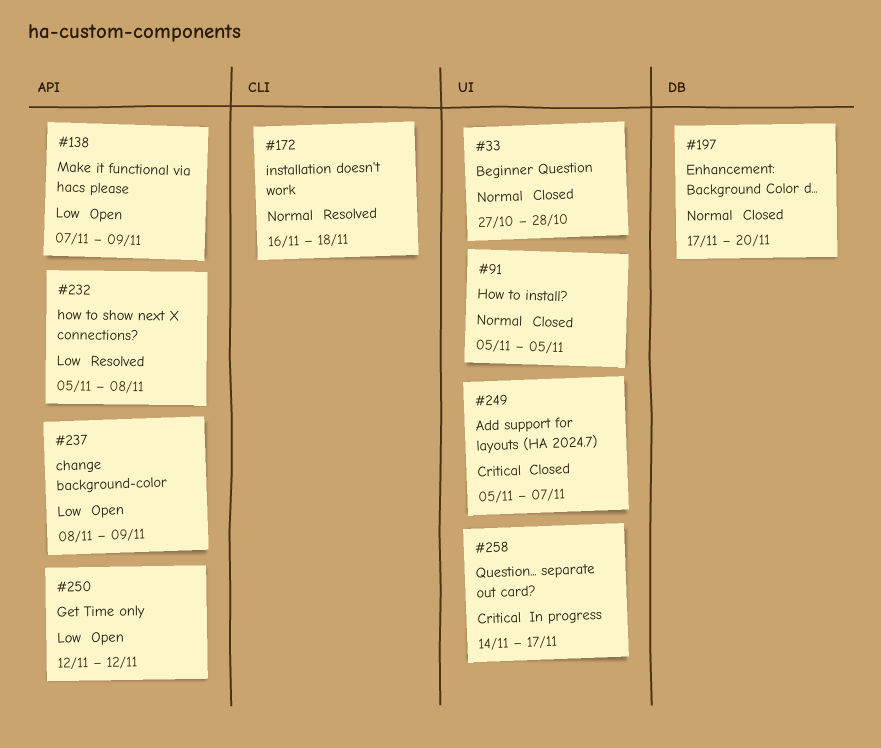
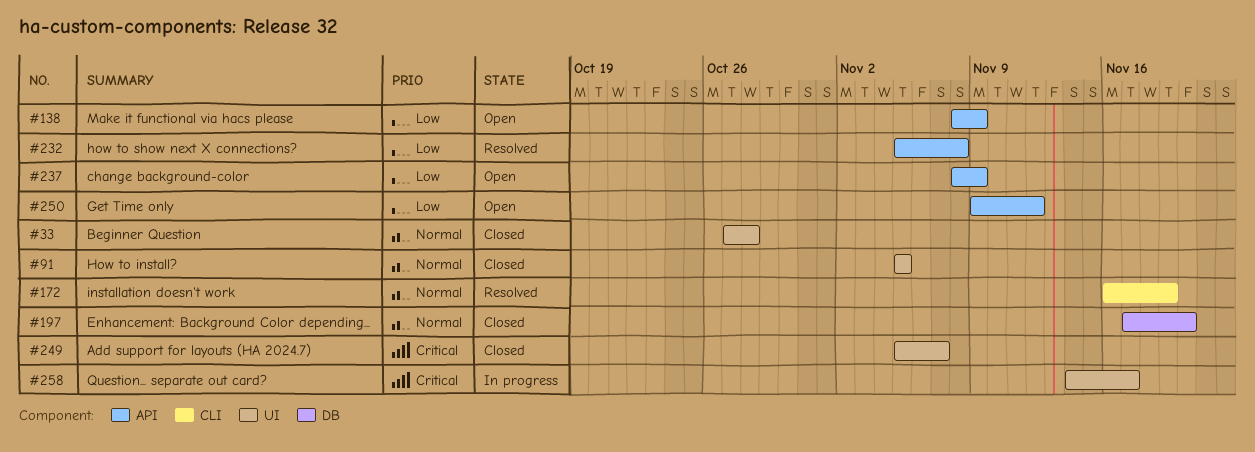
#138, start: Nov 7 -> Nov 8
#172, due: Nov 18 -> Nov 19
#250, start: Nov 12 -> Nov 9

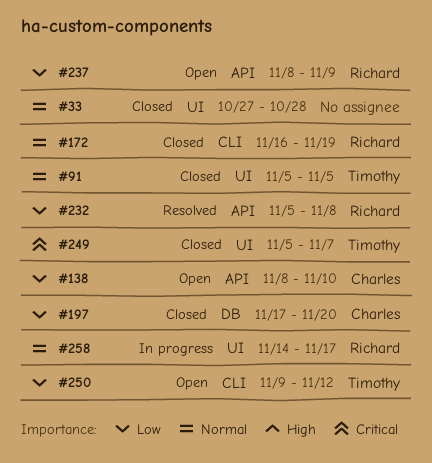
#138, due: Nov 9 -> Nov 10
#172, status: Resolved -> Closed
#197, priority: Normal -> Low
#250, label: API -> CLI
#258, priority: Critical -> Normal

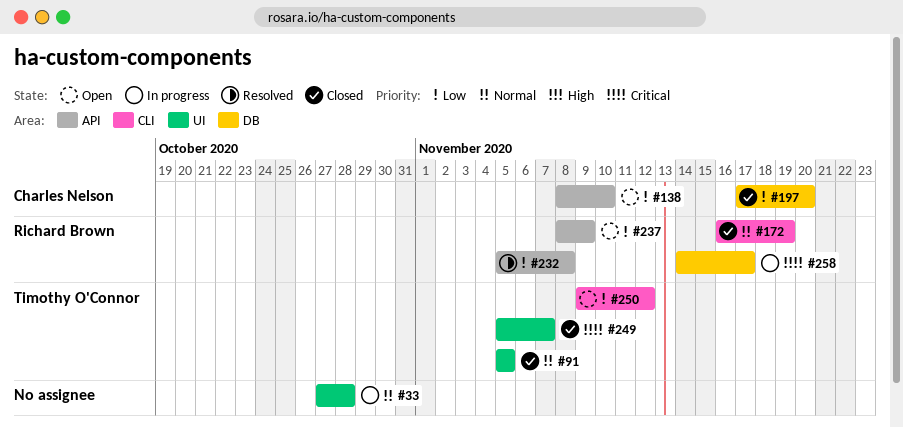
#33, status: Closed -> In progress
#258, priority: Normal -> Critical
#258, label: UI -> DB

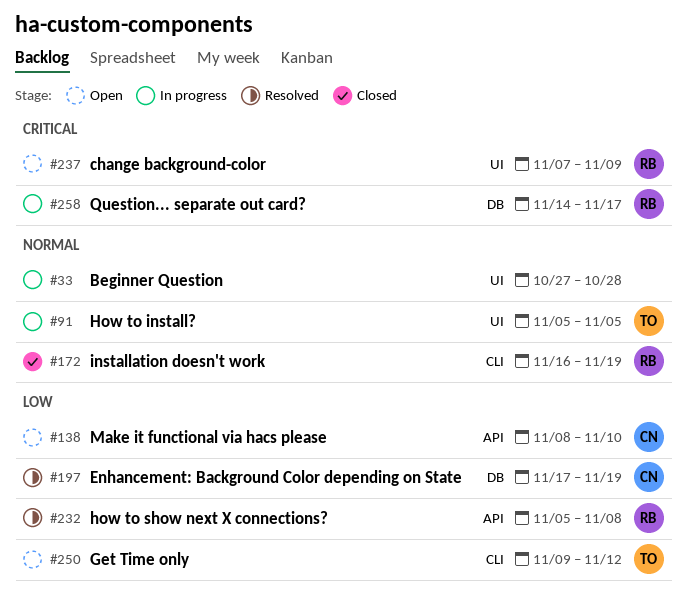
#91, status: Closed -> In progress
#197, status: Closed -> Resolved
#197, due: Nov 20 -> Nov 19
#237, priority: Low -> Critical
#237, label: API -> UI
#237, start: Nov 8 -> Nov 7
#249: present -> none

